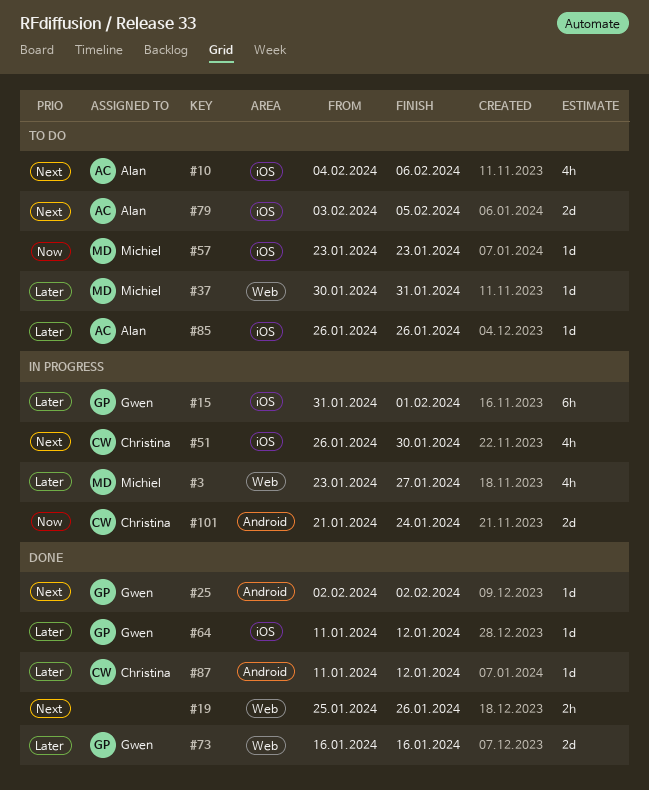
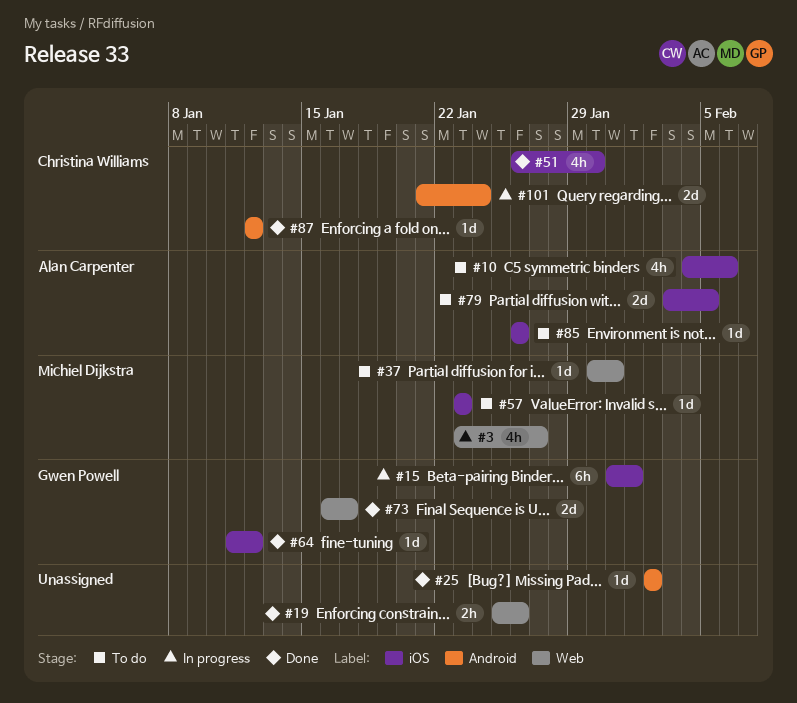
#25, owner: Gwen Powell -> none
#51, status: In progress -> Done
#73, due: Jan 16 -> Jan 17
#87, start: Jan 11 -> Jan 12

